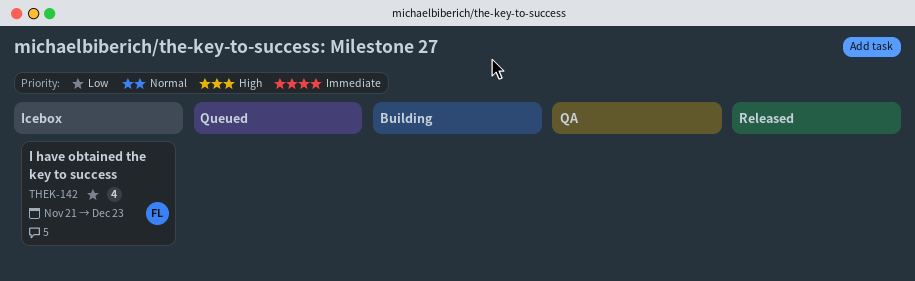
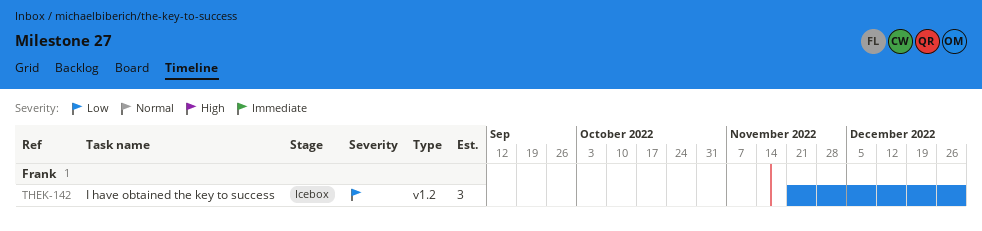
THEK-142, estimate: 4 -> 3
THEK-142, due: Dec 23 -> Dec 30

